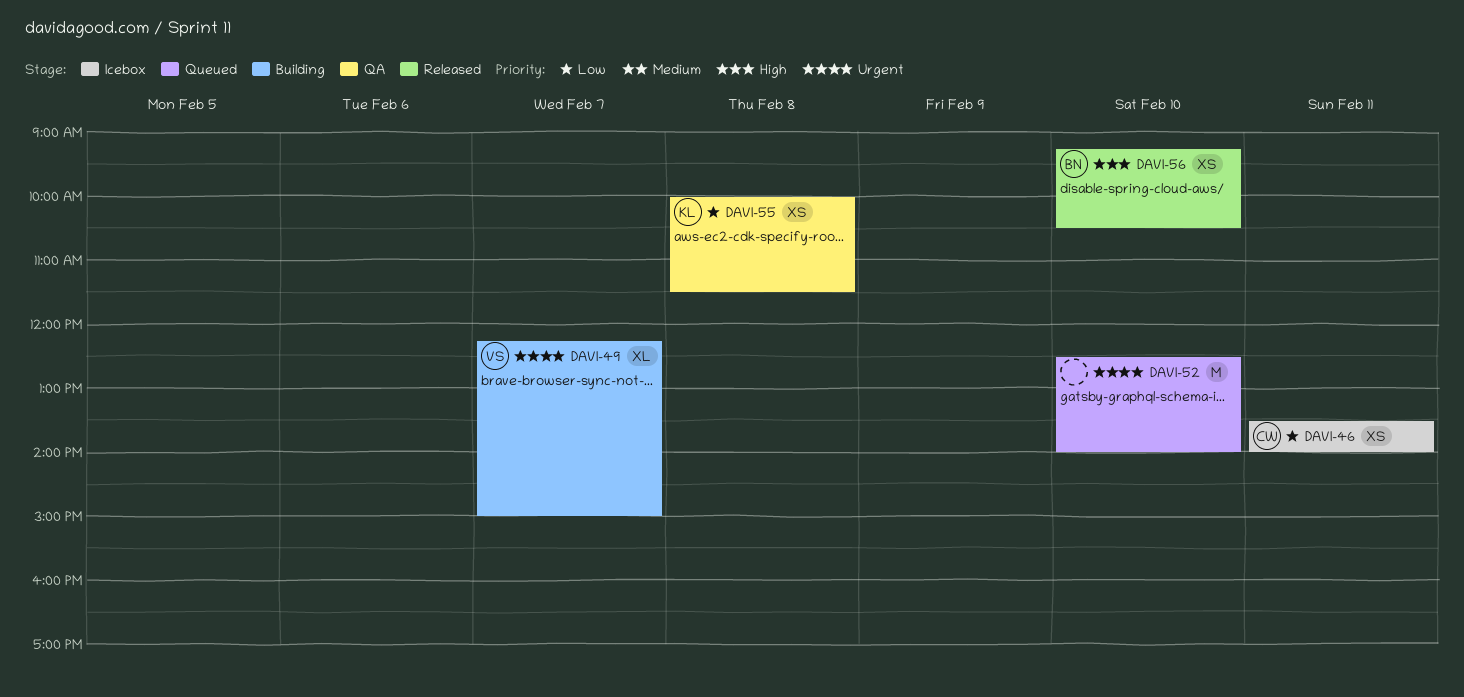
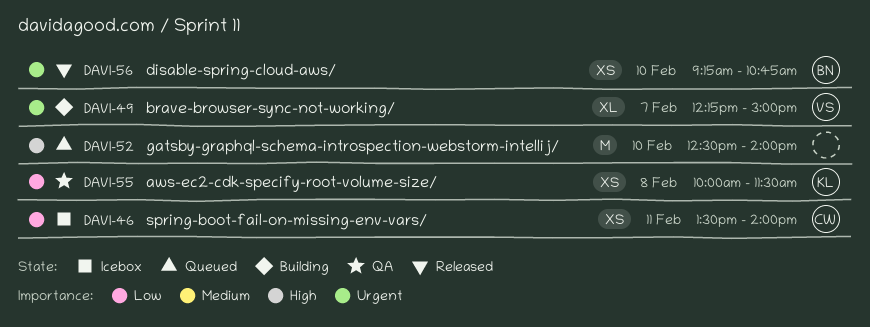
DAVI-52, priority: Urgent -> High
DAVI-56, priority: High -> Urgent
DAVI-56, ends: 10:30 -> 10:45

